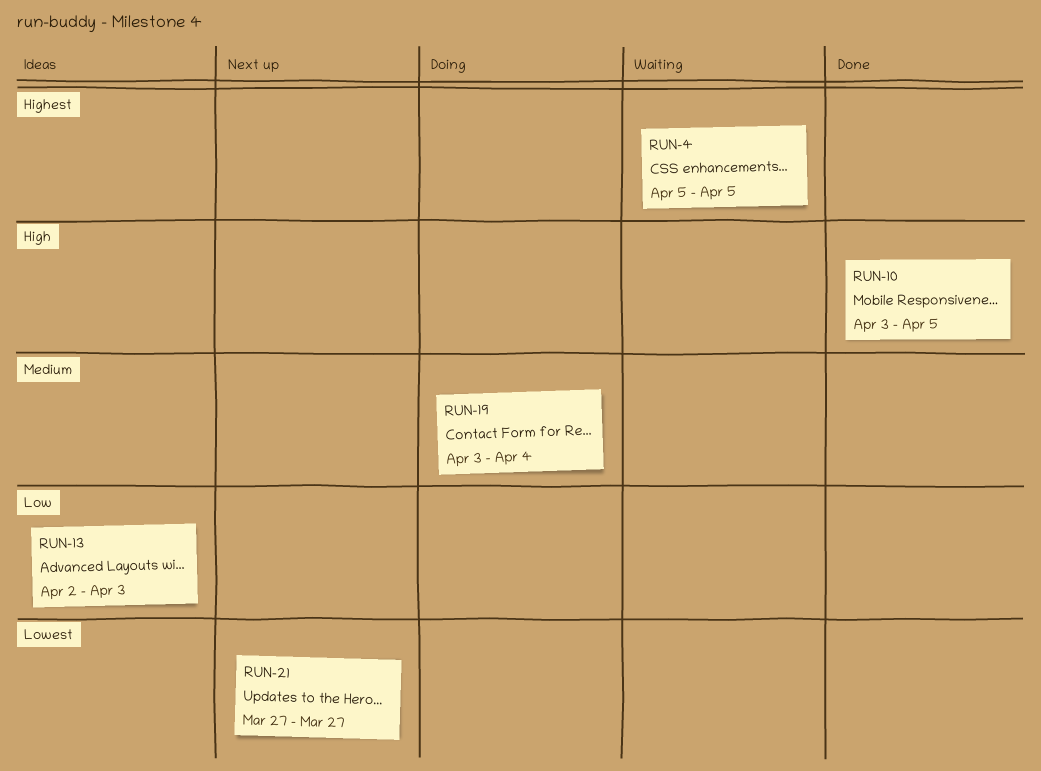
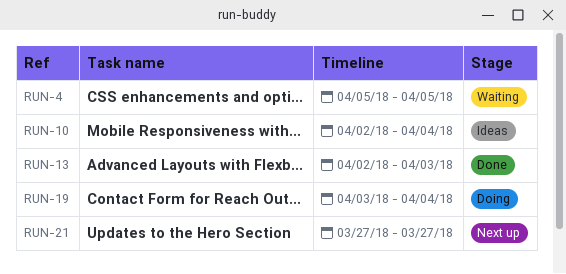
RUN-10, status: Done -> Ideas
RUN-10, start: Apr 3 -> Apr 2
RUN-10, due: Apr 5 -> Apr 4
RUN-13, status: Ideas -> Done

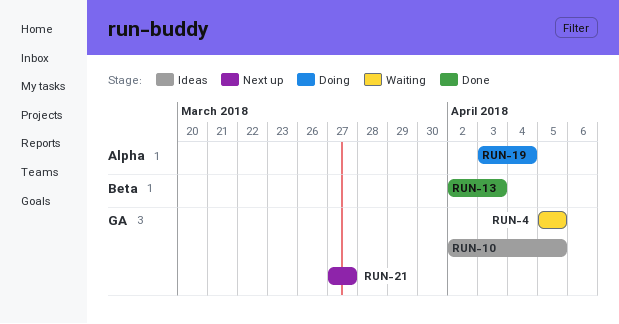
RUN-10, due: Apr 4 -> Apr 5

